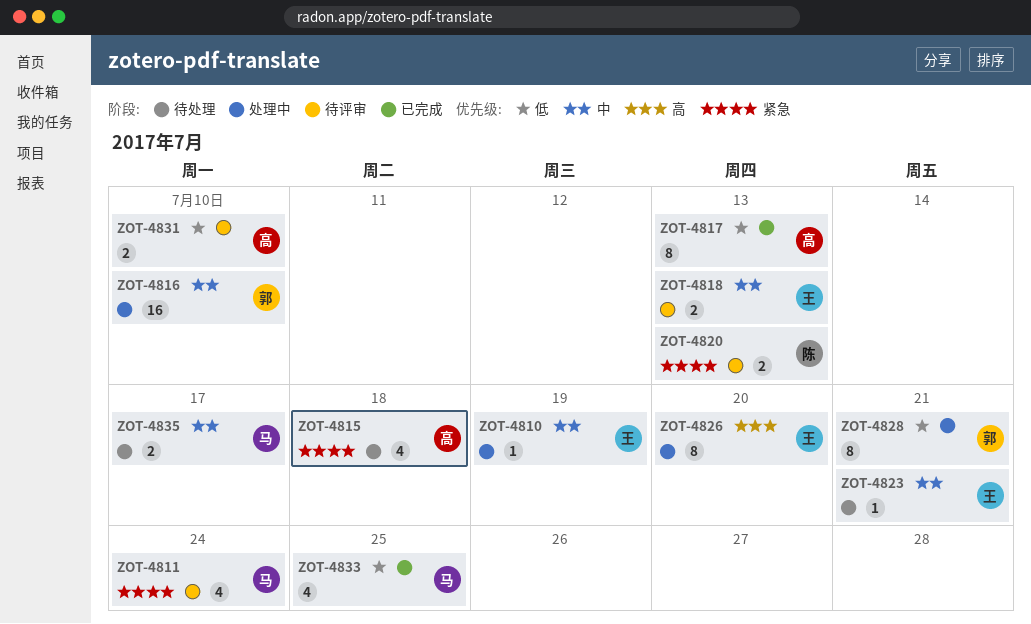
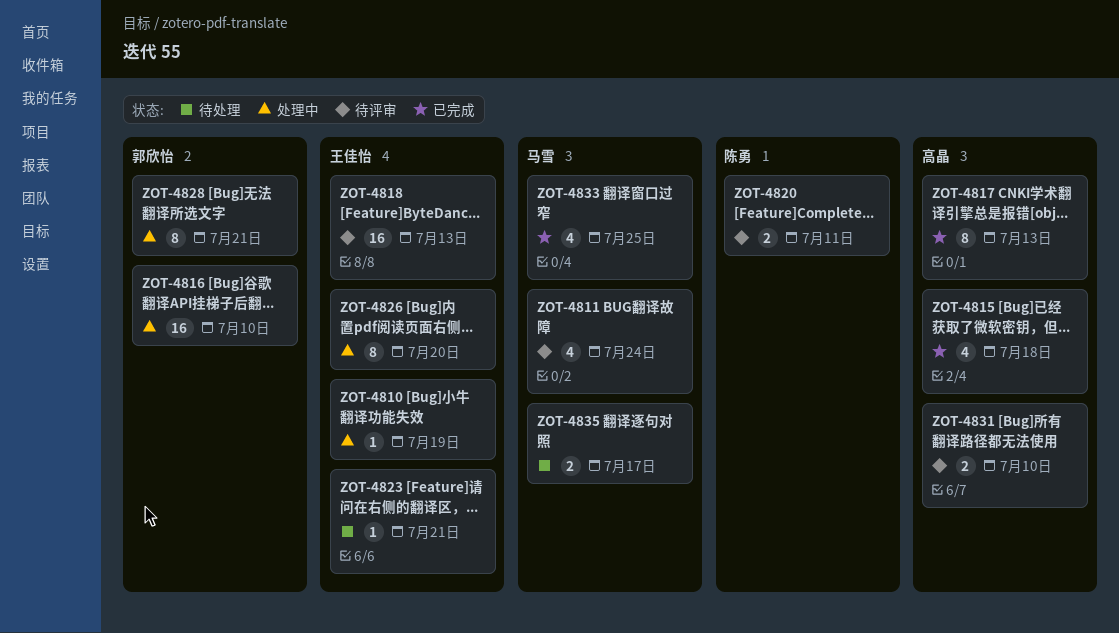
ZOT-4815, status: 待处理 -> 已完成
ZOT-4818, estimate: 2 -> 16
ZOT-4820, due: Jul 13 -> Jul 11

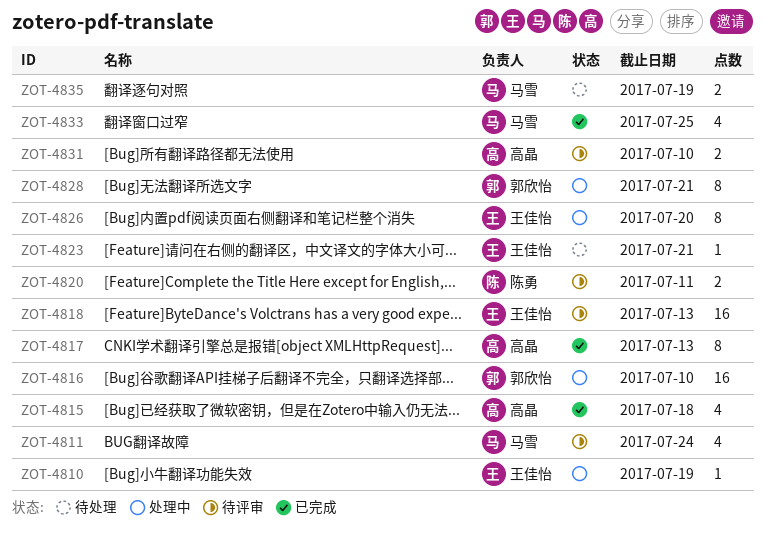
ZOT-4835, due: Jul 17 -> Jul 19

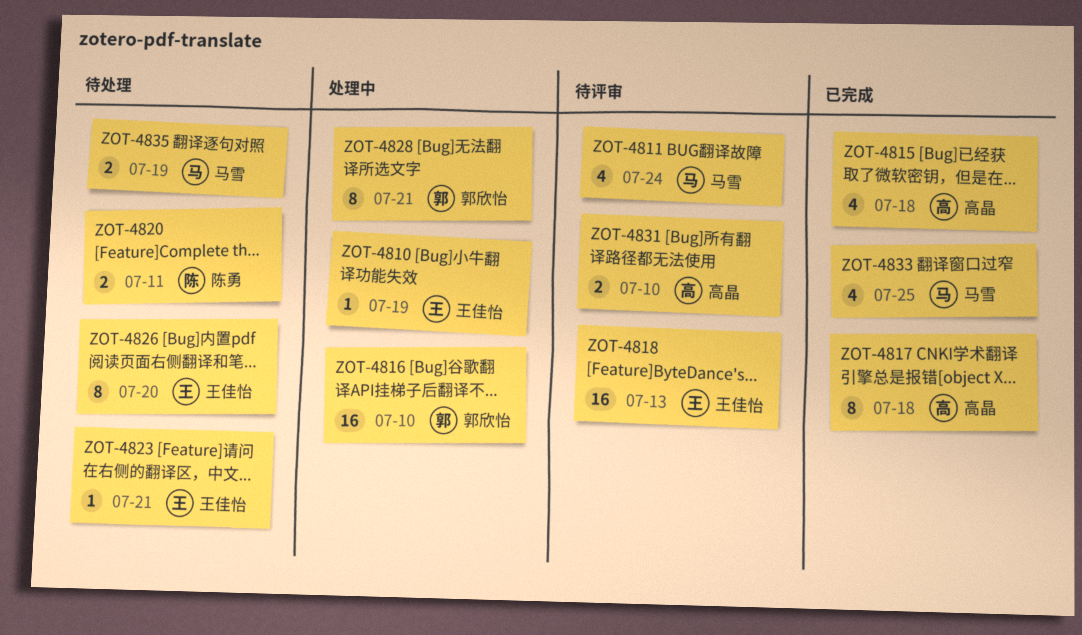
ZOT-4817, due: Jul 13 -> Jul 18
ZOT-4820, status: 待评审 -> 待处理
ZOT-4826, status: 处理中 -> 待处理

